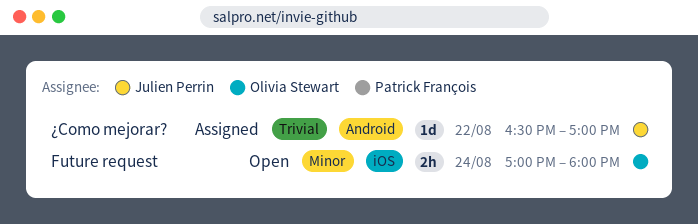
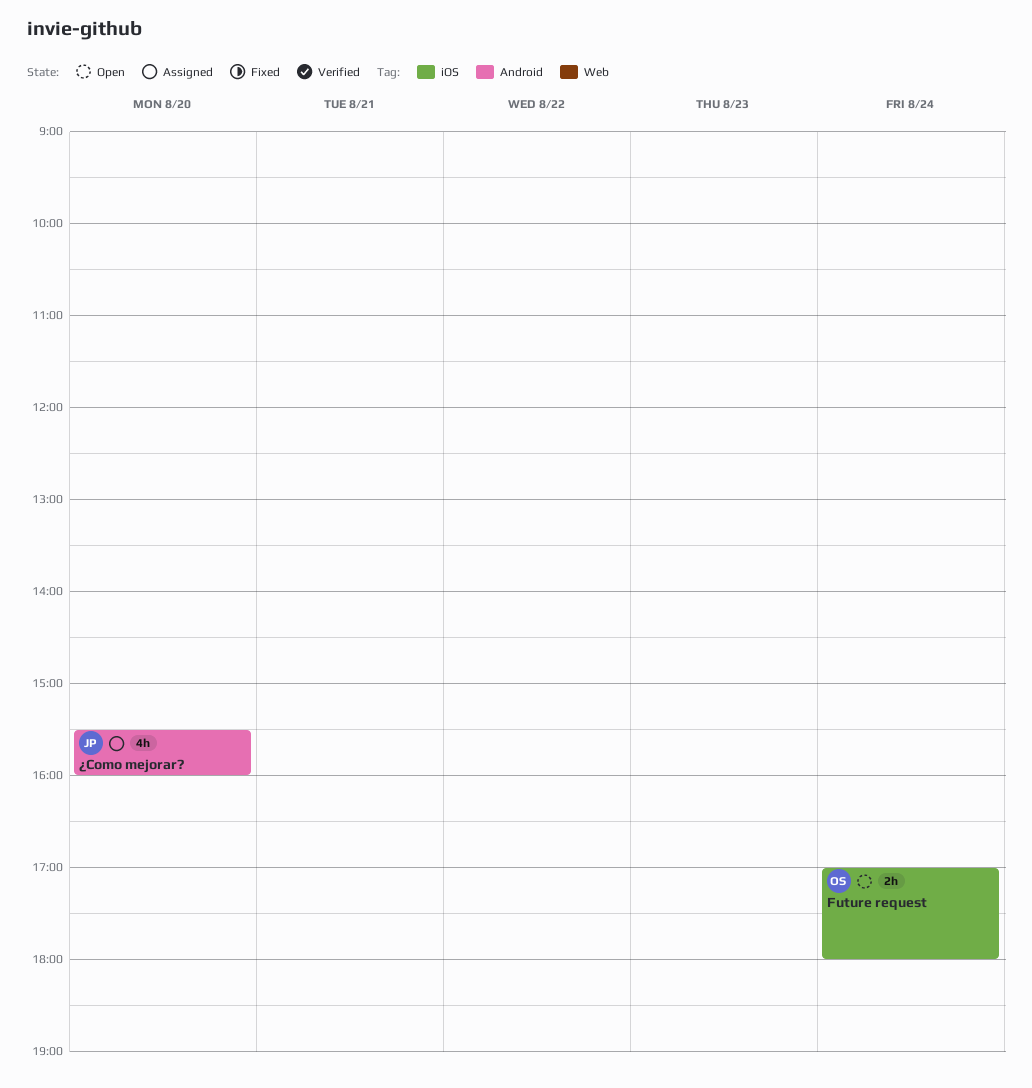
¿Como mejorar?, estimate: 1d -> 4h
¿Como mejorar?, day: Aug 22 -> Aug 20
¿Como mejorar?, begins: 16:30 -> 15:30
¿Como mejorar?, ends: 17:00 -> 16:00

